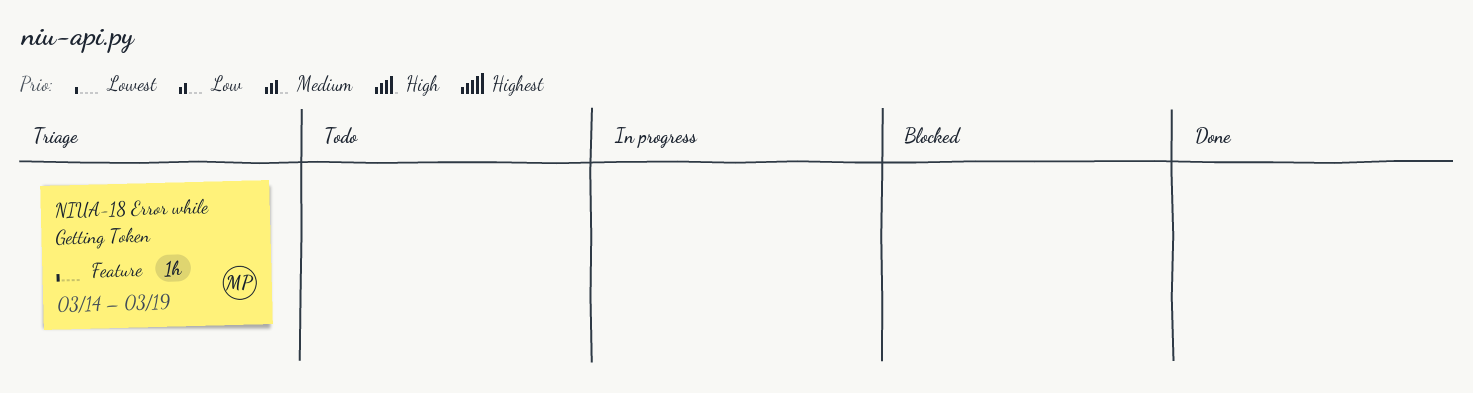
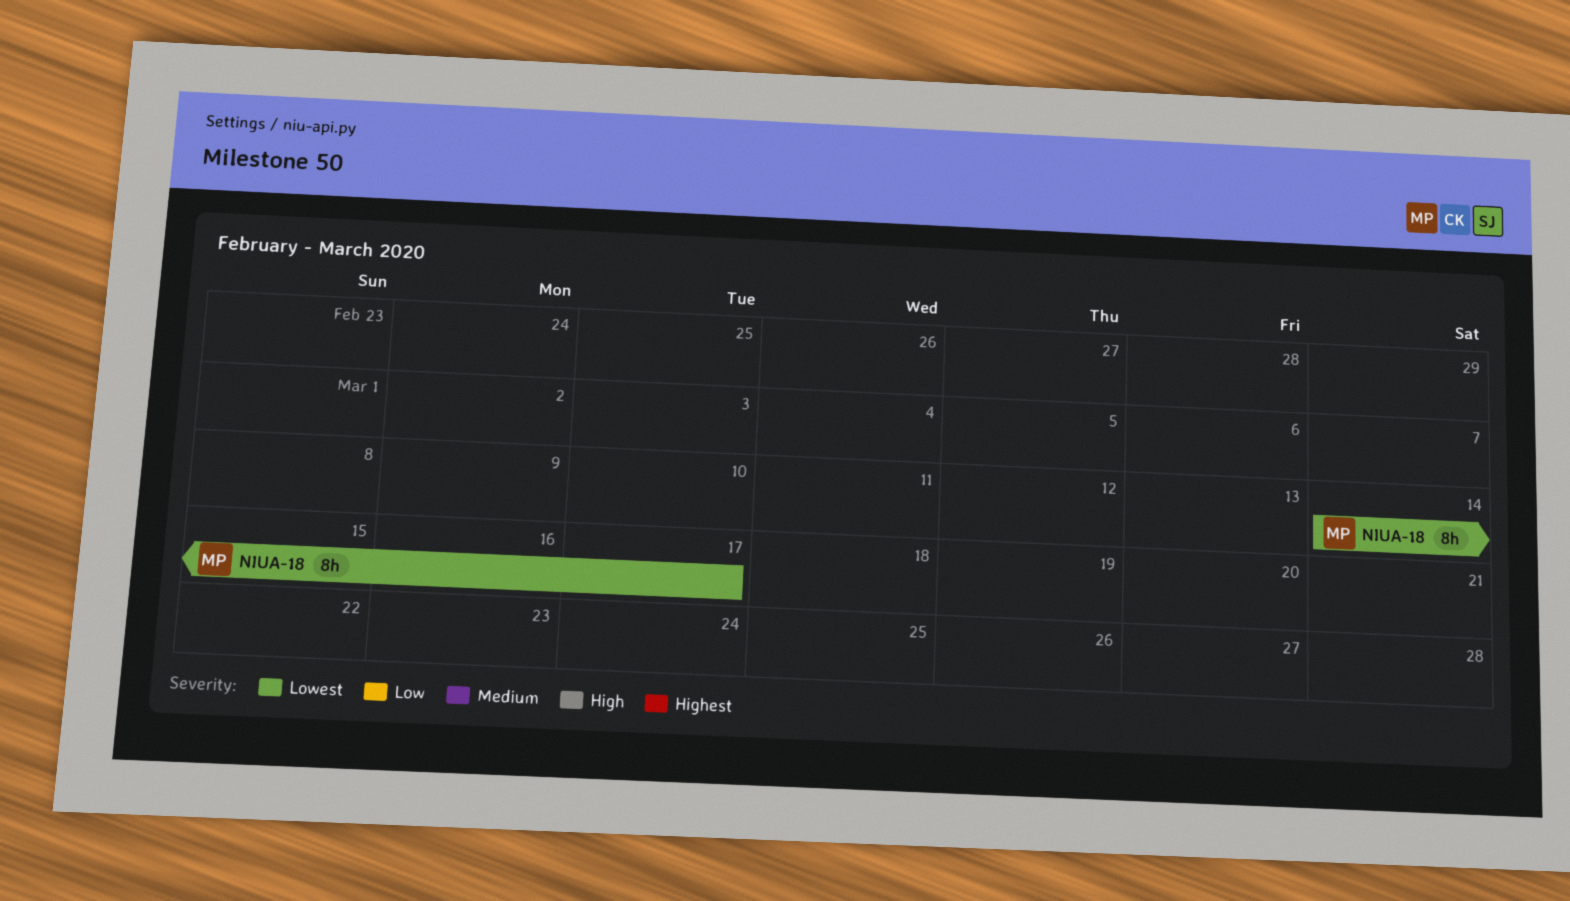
NIUA-18, estimate: 1h -> 8h
NIUA-18, due: Mar 19 -> Mar 17

